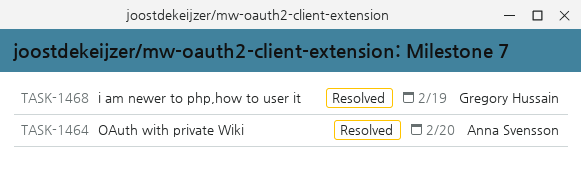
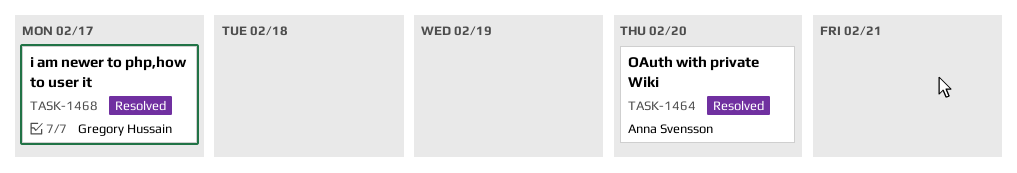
TASK-1468, due: Feb 19 -> Feb 17

